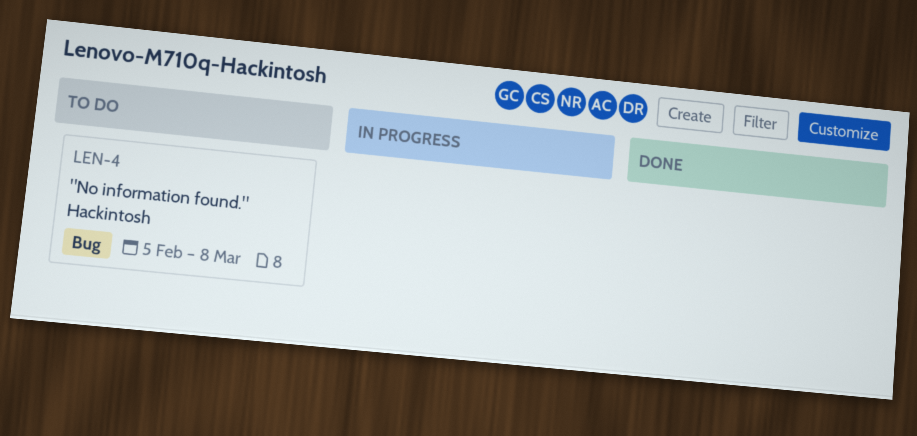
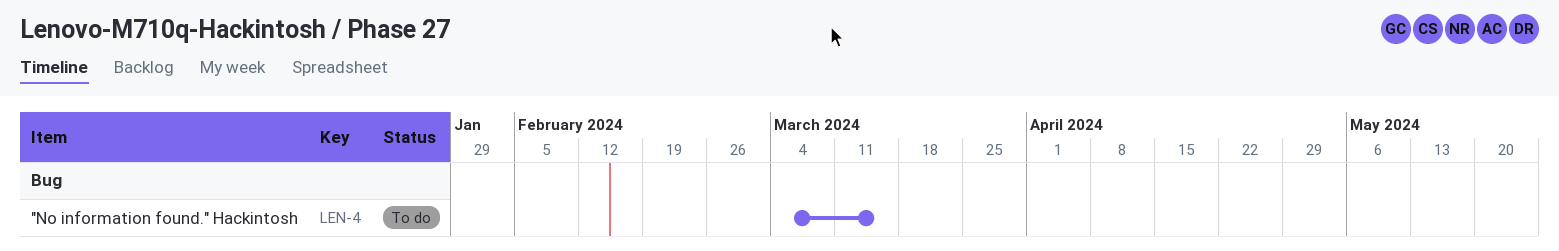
LEN-4, start: Feb 5 -> Mar 4
LEN-4, due: Mar 8 -> Mar 15

